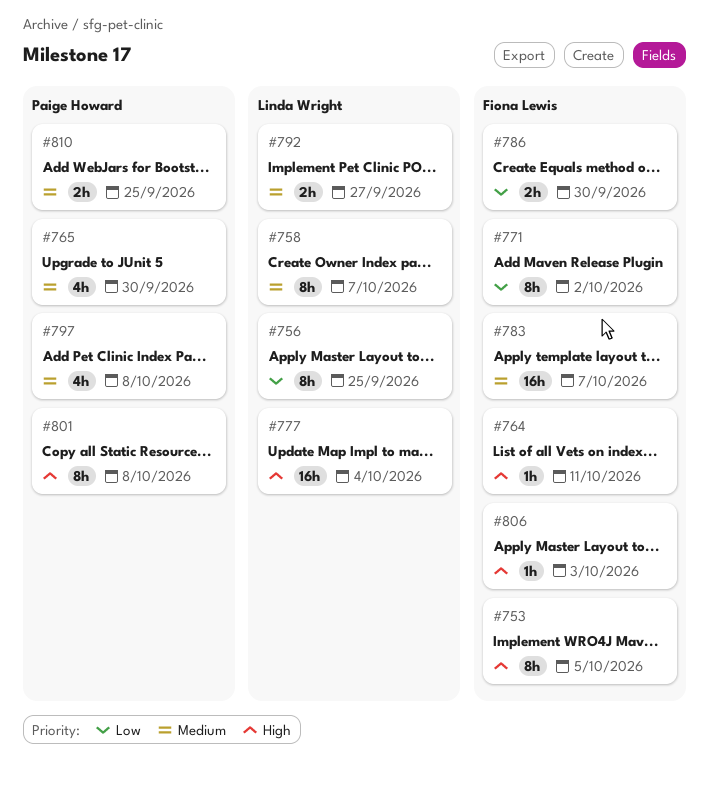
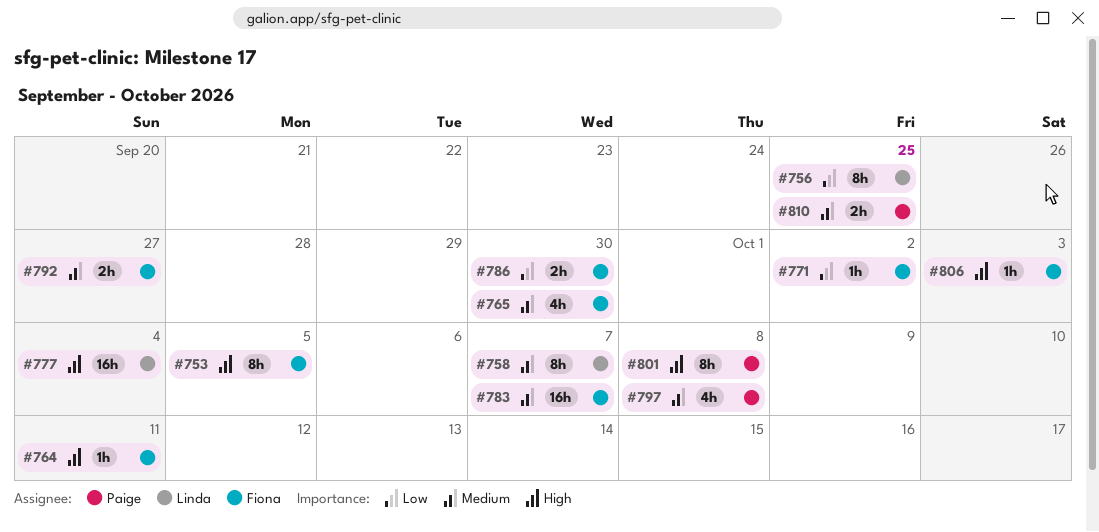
#765, owner: Paige Howard -> Fiona Lewis
#771, estimate: 8h -> 1h
#792, owner: Linda Wright -> Fiona Lewis

